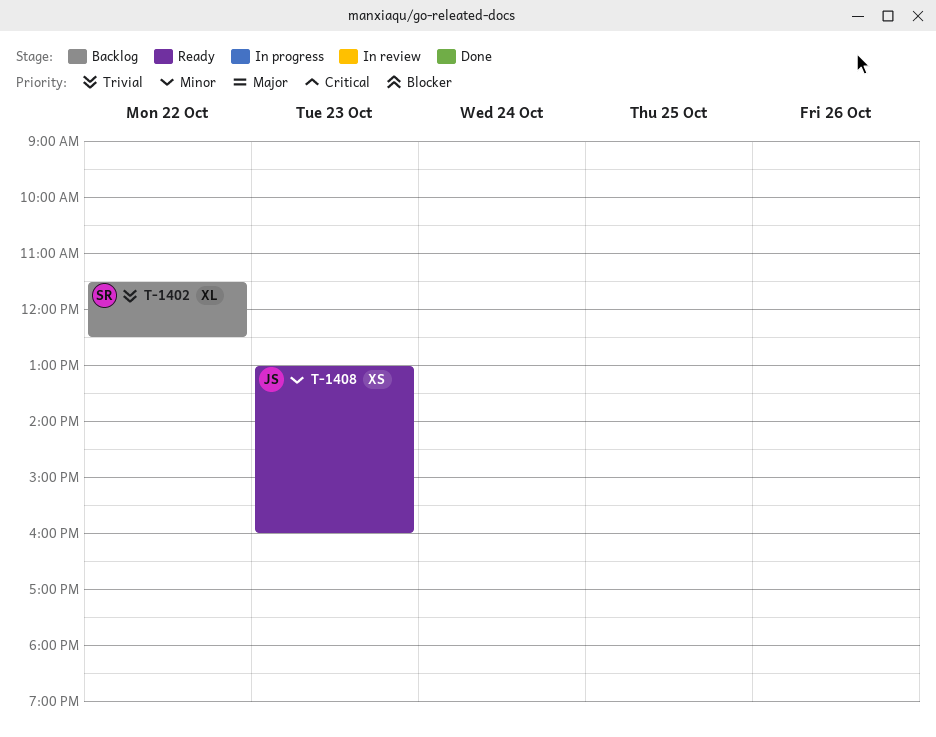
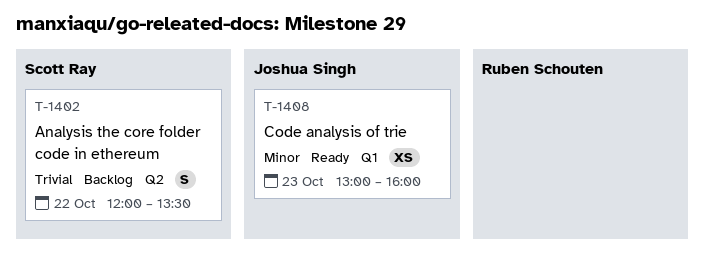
T-1402, estimate: XL -> S
T-1402, begins: 11:30 -> 12:00
T-1402, ends: 12:30 -> 13:30

